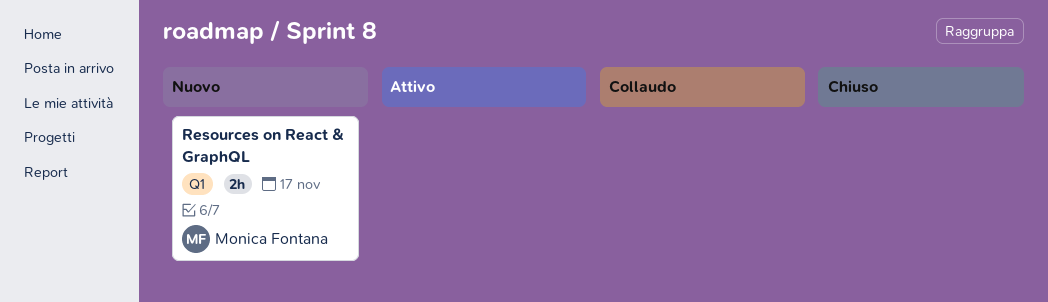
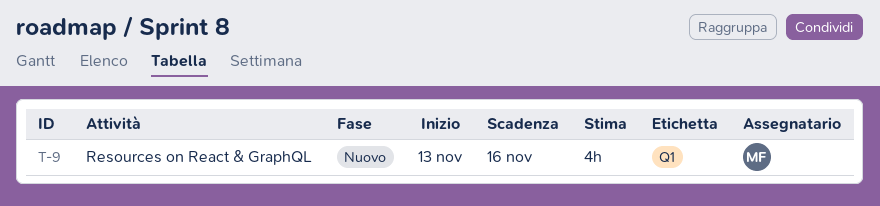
Resources on React & GraphQL, estimate: 2h -> 4h
Resources on React & GraphQL, due: Nov 17 -> Nov 16

